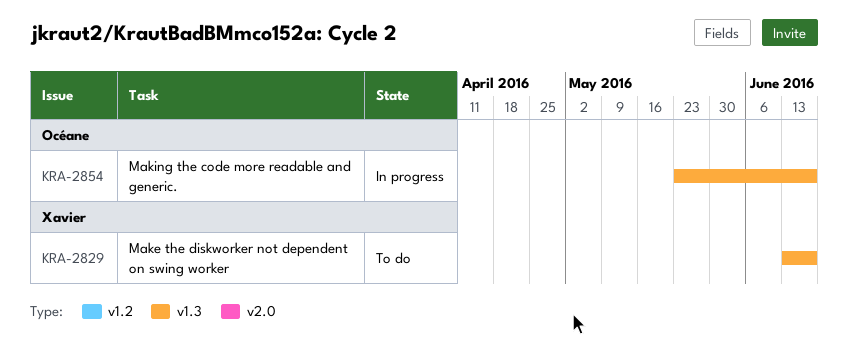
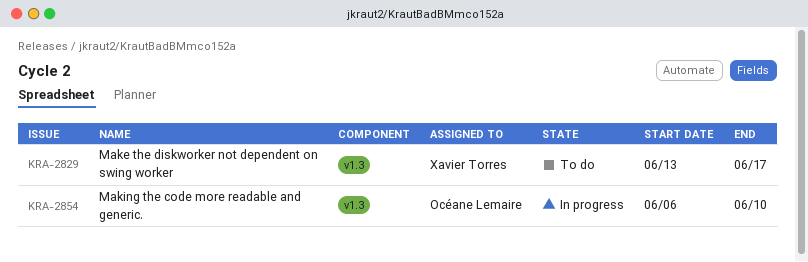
KRA-2854, start: May 23 -> Jun 6
KRA-2854, due: Jun 17 -> Jun 10

